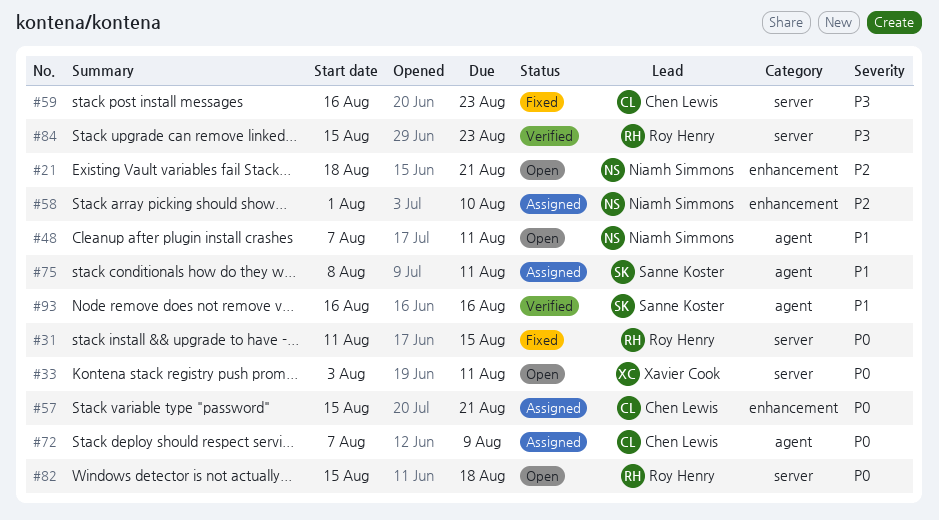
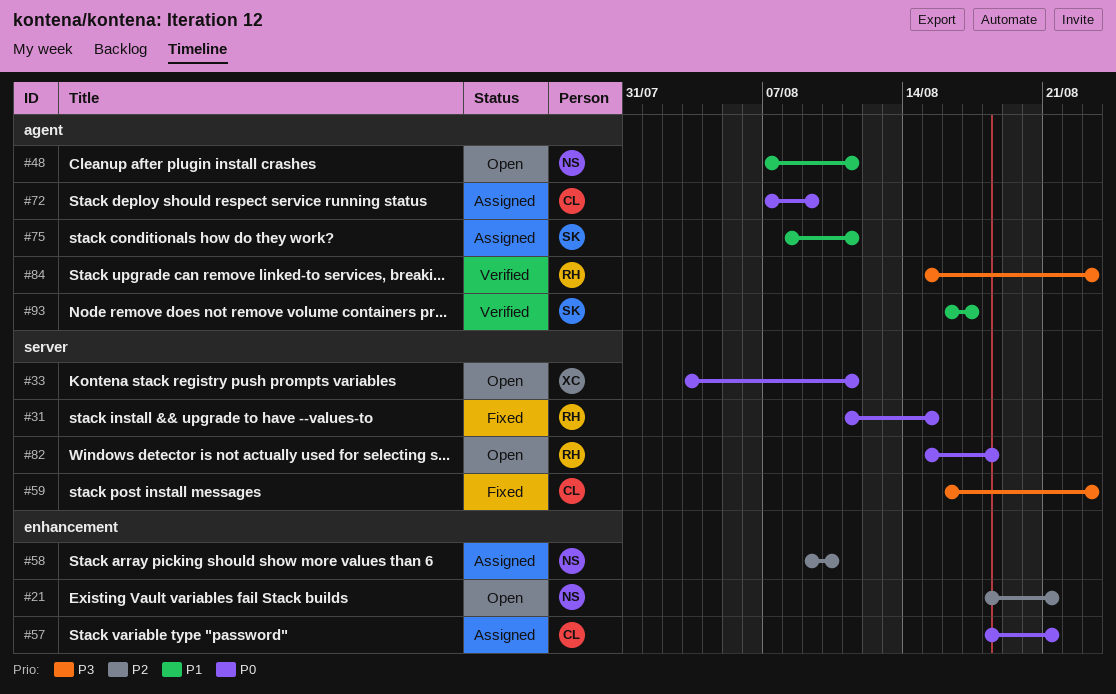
#57, start: Aug 15 -> Aug 18
#58, start: Aug 1 -> Aug 9
#84, label: server -> agent
#93, due: Aug 16 -> Aug 17

